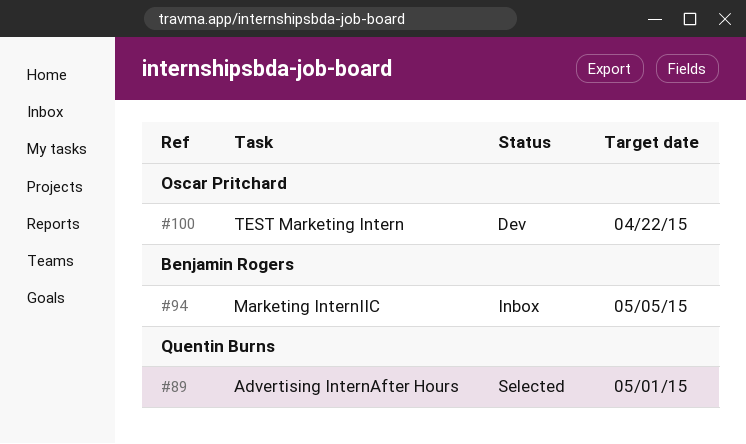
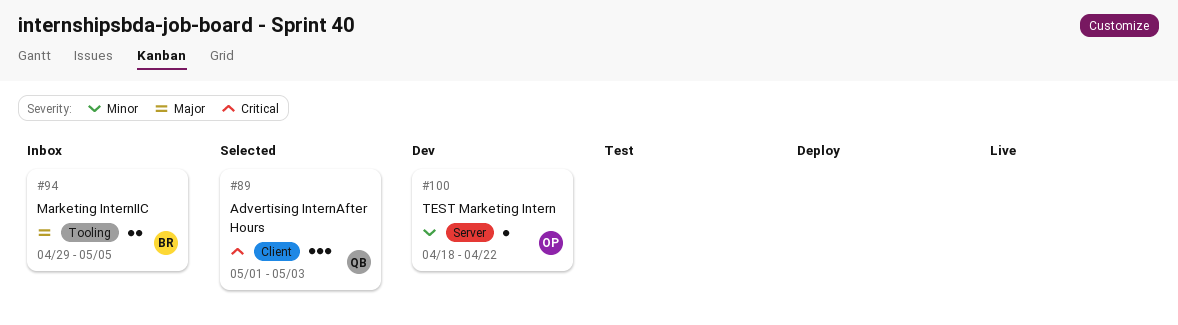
#89, due: May 1 -> May 3

